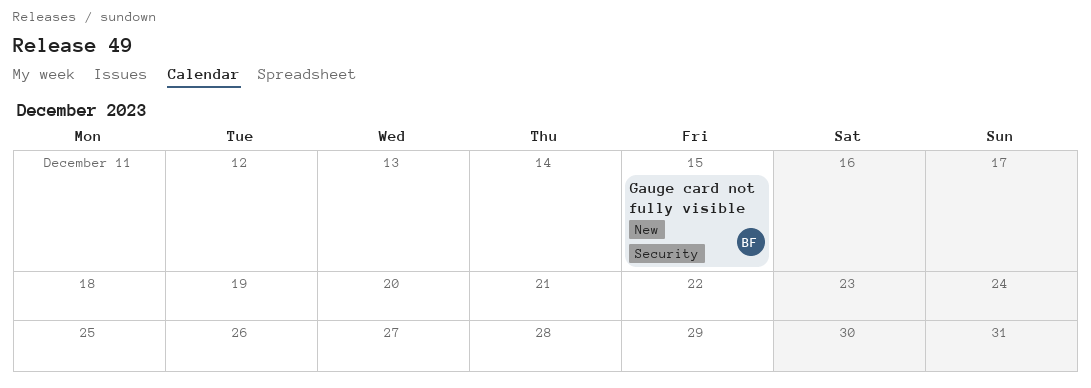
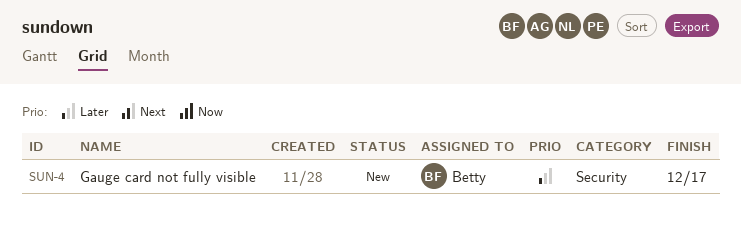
Gauge card not fully visible, due: Dec 15 -> Dec 17

